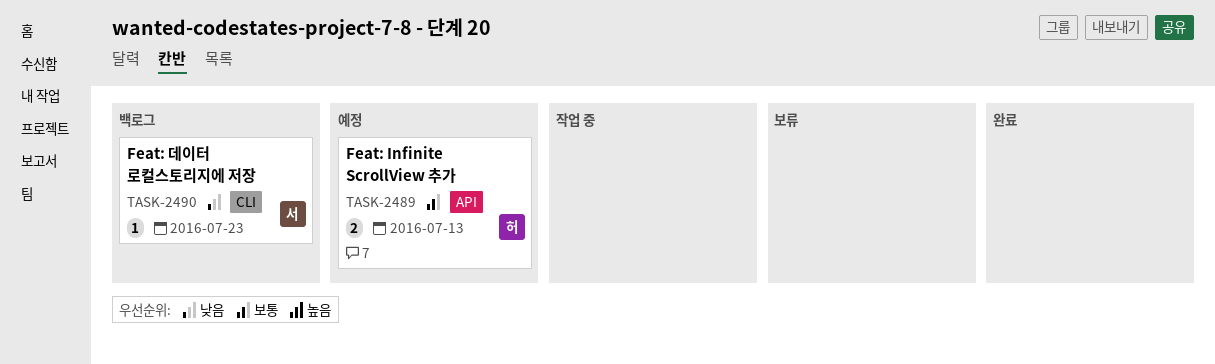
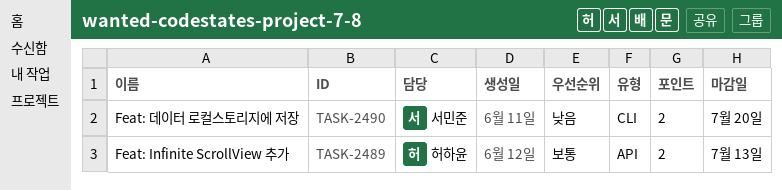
TASK-2490, estimate: 1 -> 2
TASK-2490, due: Jul 23 -> Jul 20

